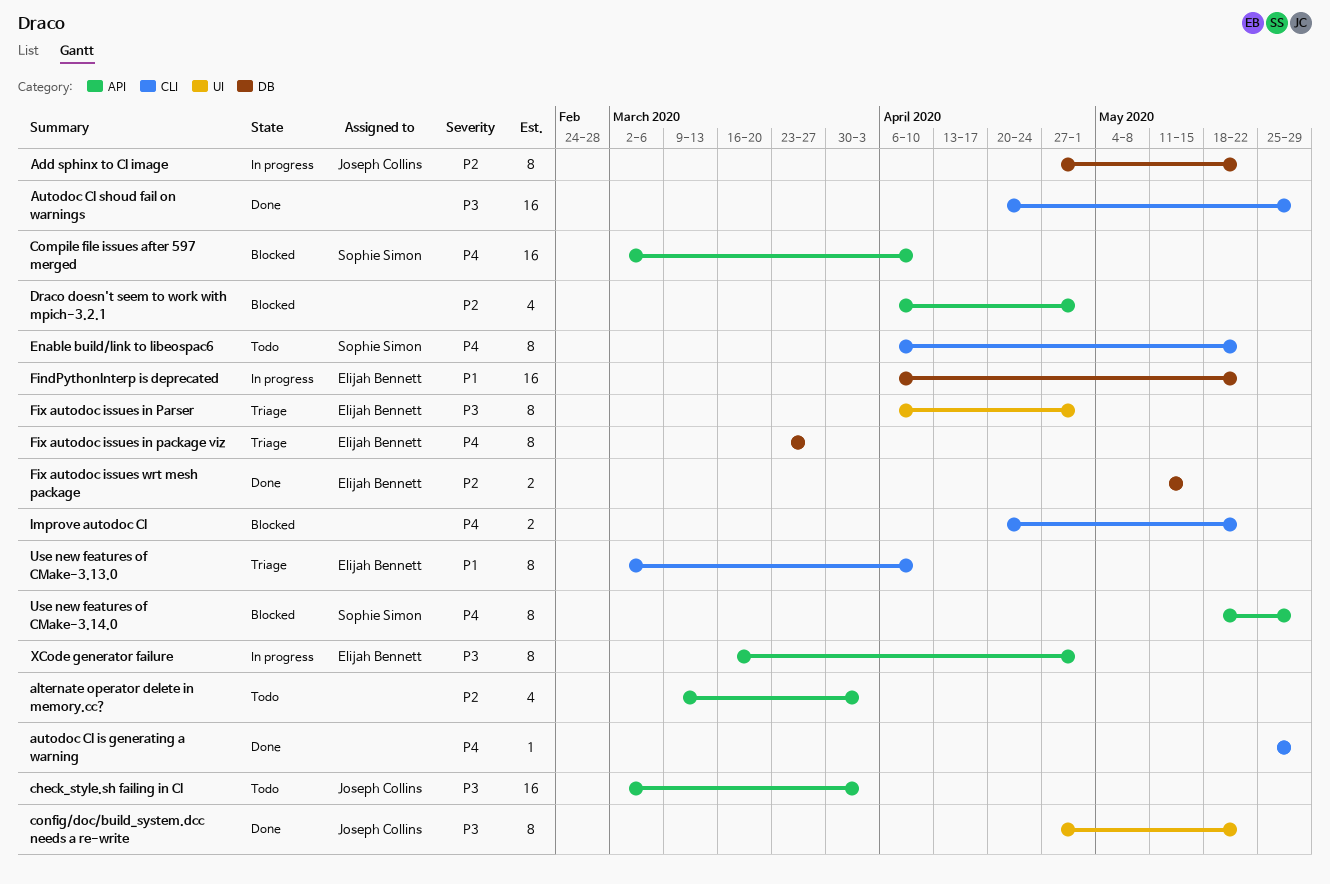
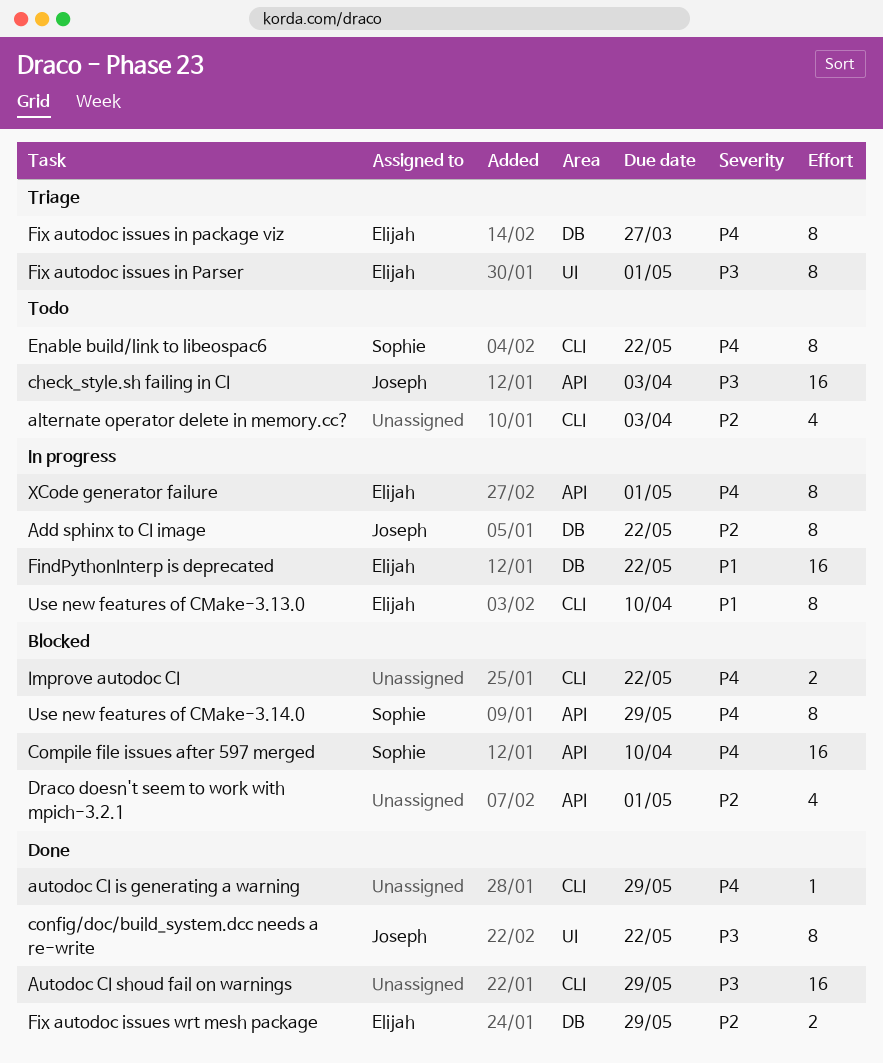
alternate operator delete in memory.cc?, label: API -> CLI
Fix autodoc issues wrt mesh package, due: May 15 -> May 29
Use new features of CMake-3.13.0, status: Triage -> In progress
XCode generator failure, priority: P3 -> P4

